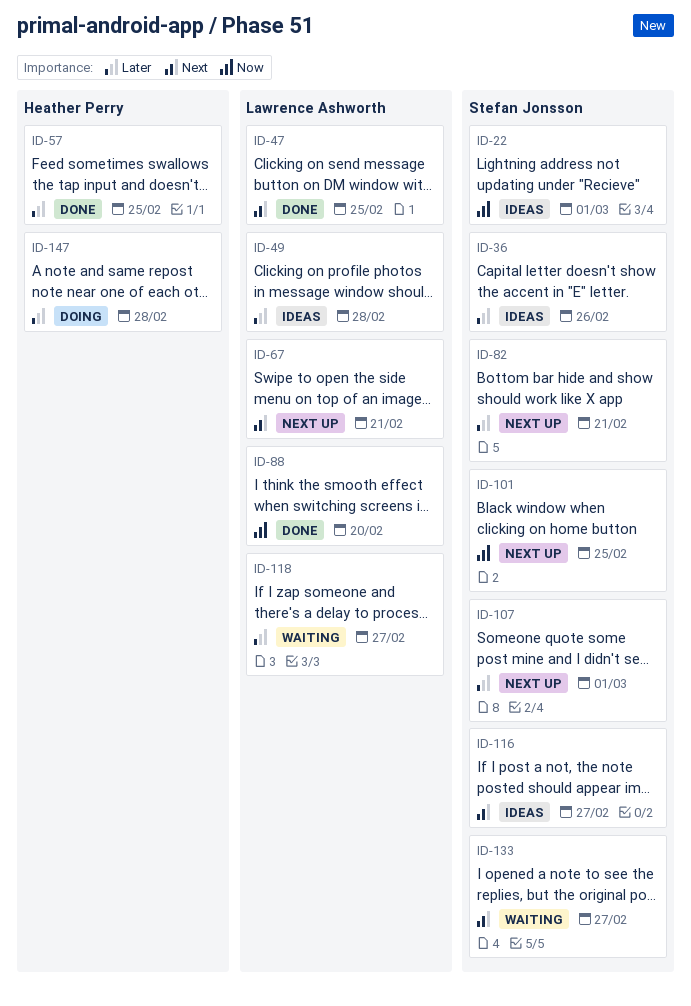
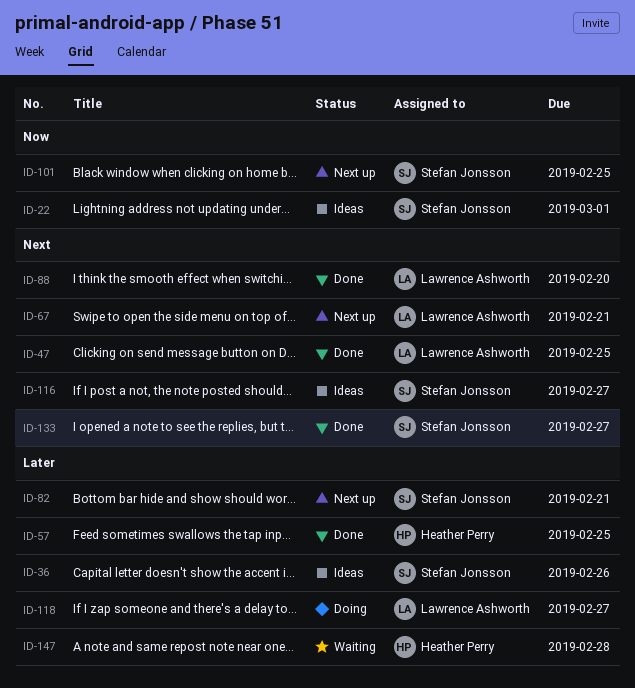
ID-49: present -> none
ID-88, priority: Now -> Next
ID-107: present -> none
ID-118, status: Waiting -> Doing
ID-133, status: Waiting -> Done
ID-147, status: Doing -> Waiting

